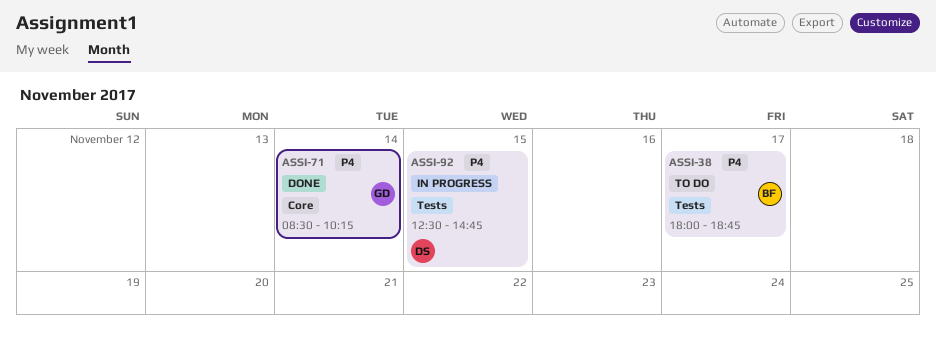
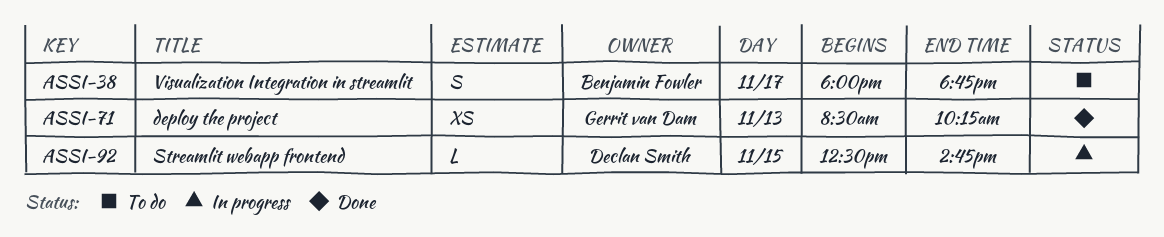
ASSI-71, day: Nov 14 -> Nov 13

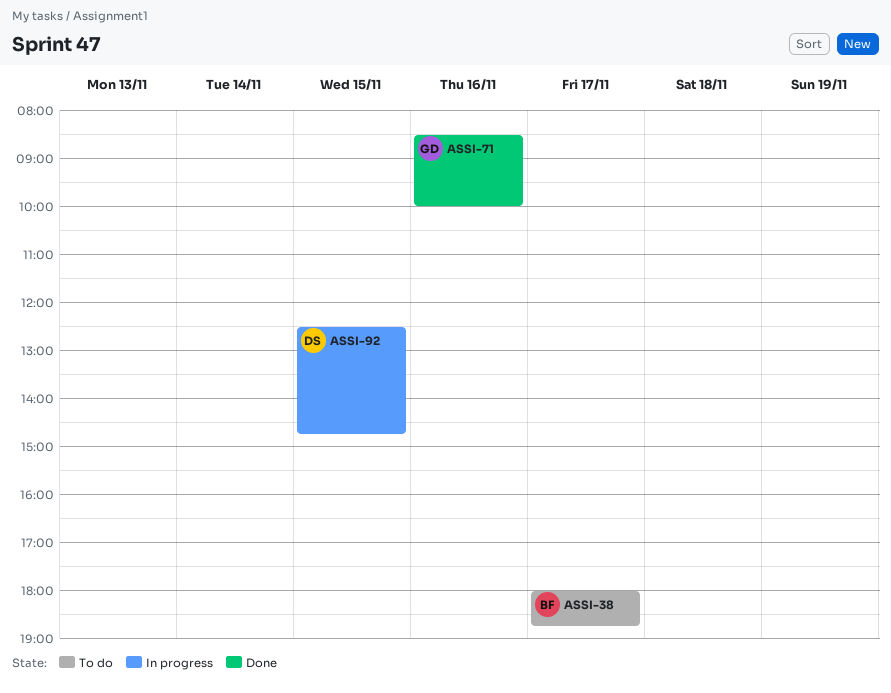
ASSI-71, day: Nov 13 -> Nov 16
ASSI-71, ends: 10:15 -> 10:00

